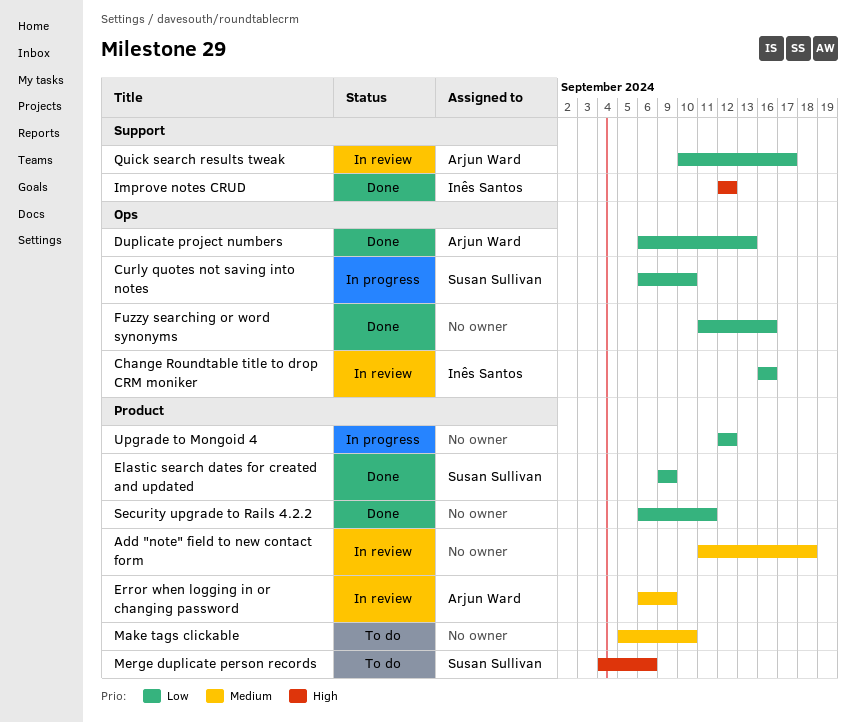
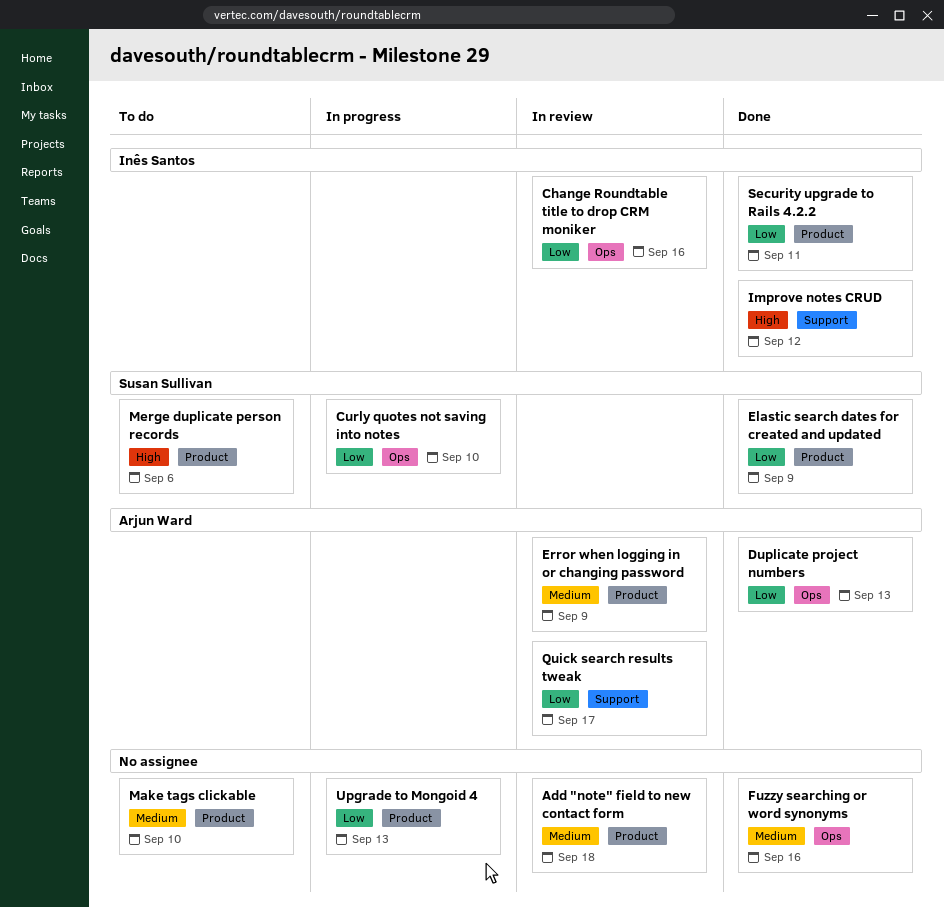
Fuzzy searching or word synonyms, priority: Low -> Medium
Security upgrade to Rails 4.2.2, owner: none -> Inês Santos
Upgrade to Mongoid 4, due: Sep 12 -> Sep 13

